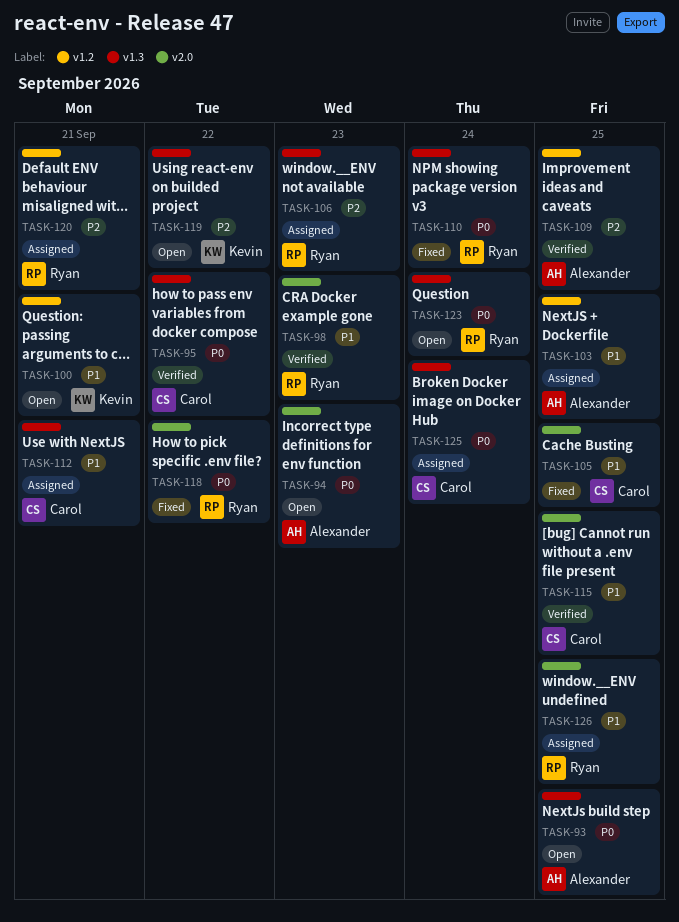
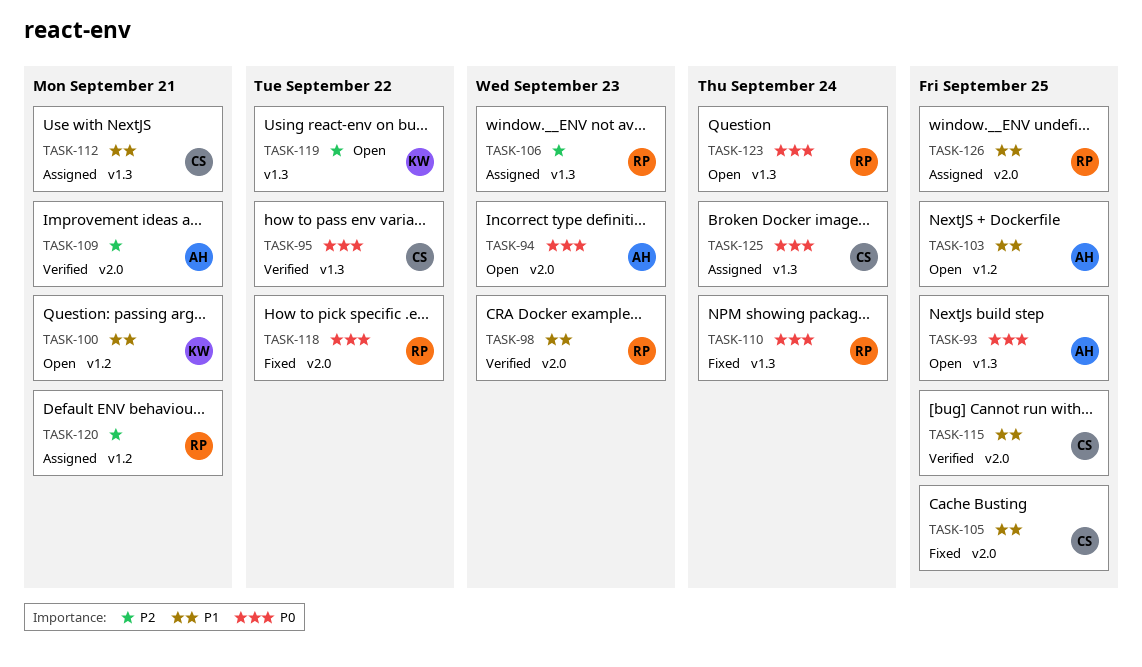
TASK-103, status: Assigned -> Open
TASK-109, label: v1.2 -> v2.0
TASK-109, due: Sep 25 -> Sep 21

